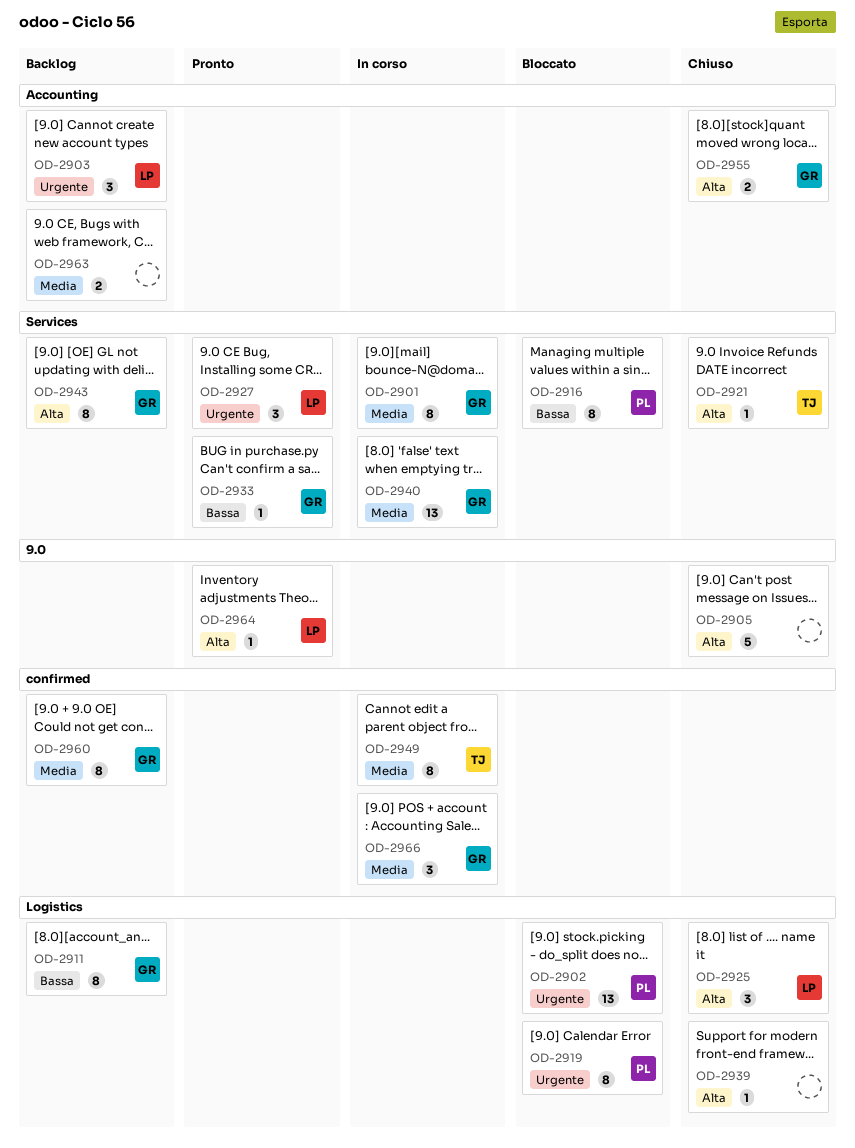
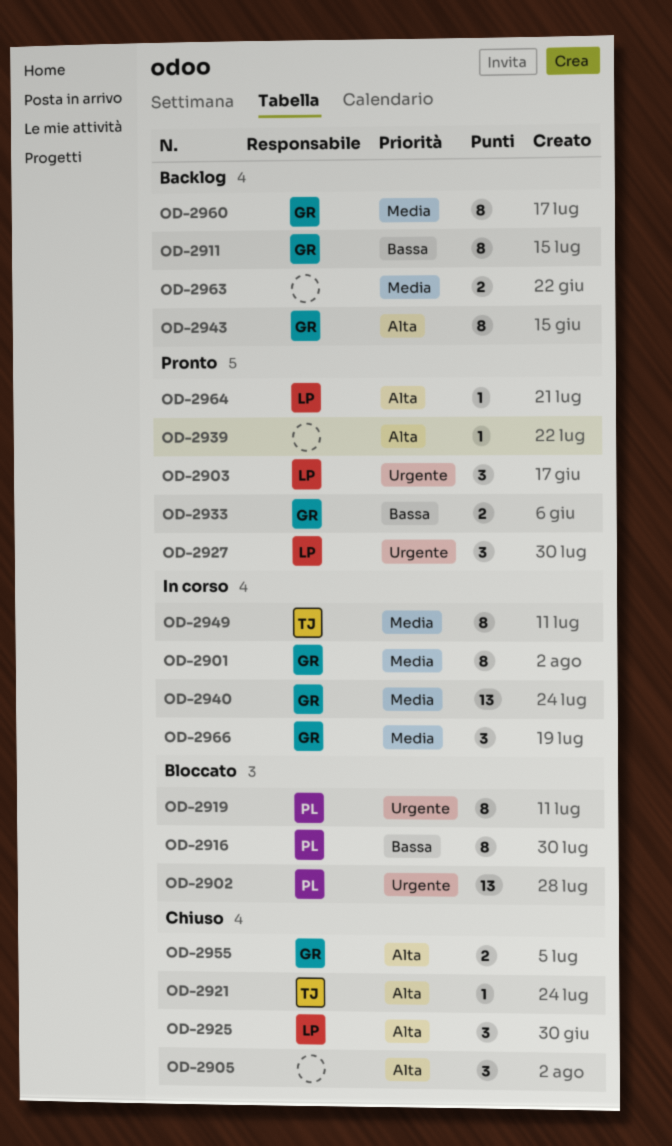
OD-2903, status: Backlog -> Pronto
OD-2905, estimate: 5 -> 3
OD-2933, estimate: 1 -> 2
OD-2939, status: Chiuso -> Pronto

